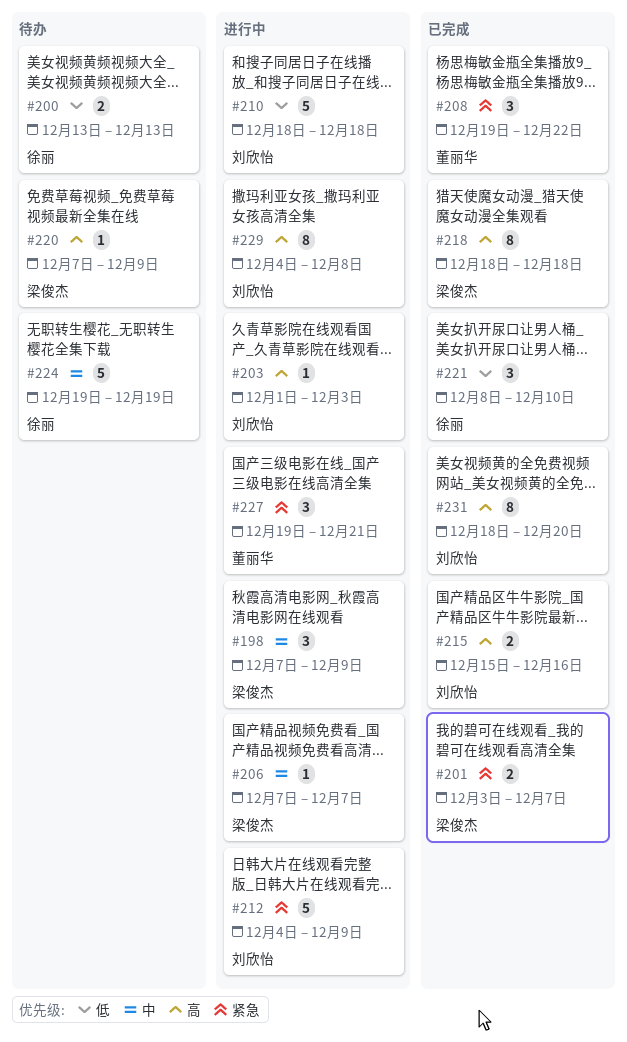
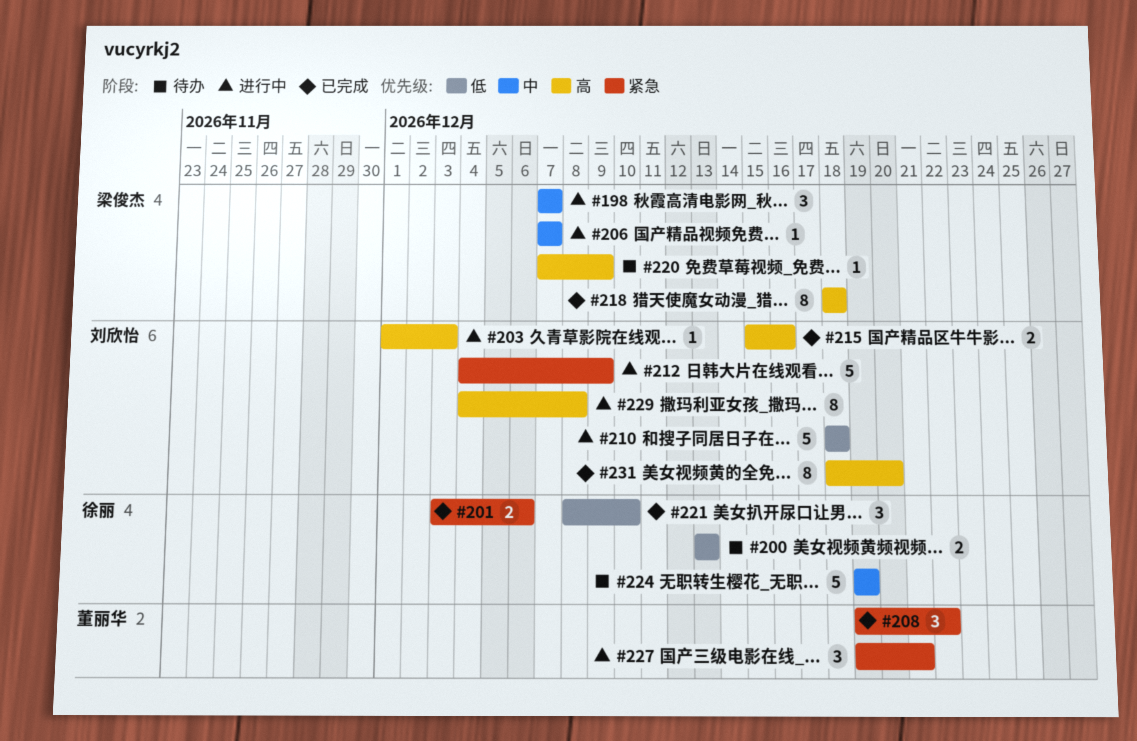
#198, due: Dec 9 -> Dec 7
#201, owner: 梁俊杰 -> 徐丽
#201, due: Dec 7 -> Dec 6

